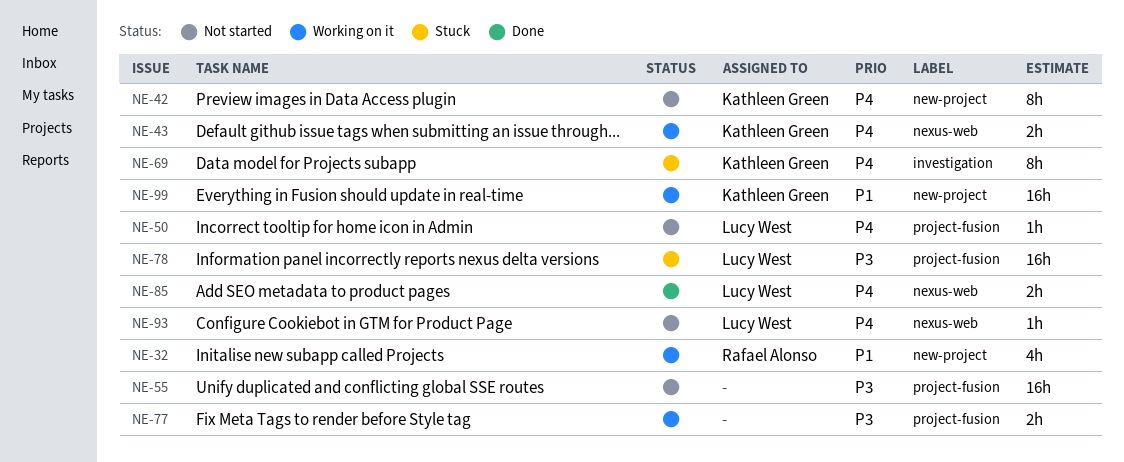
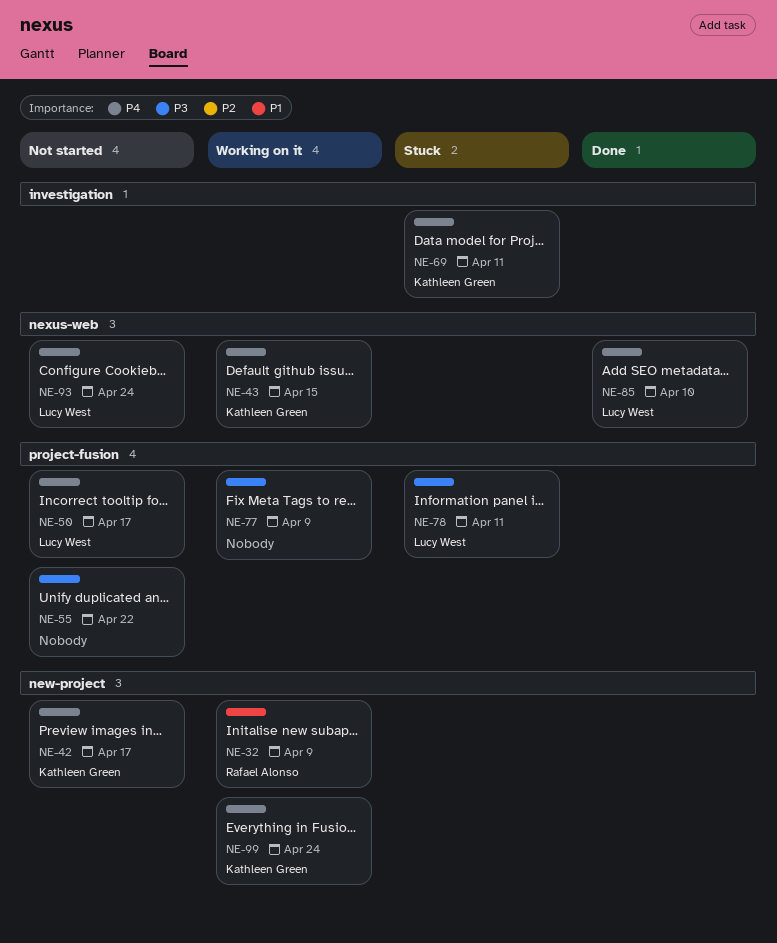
NE-99, priority: P1 -> P4

